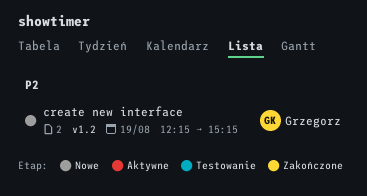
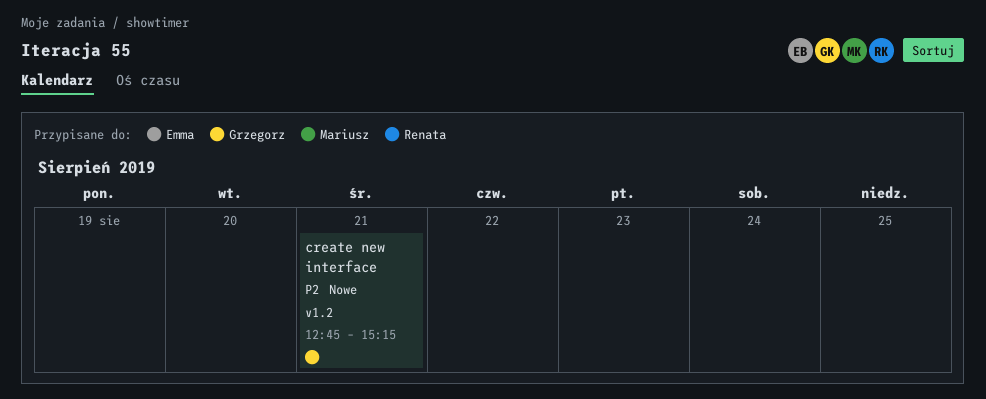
create new interface, day: Aug 19 -> Aug 21
create new interface, begins: 12:15 -> 12:45

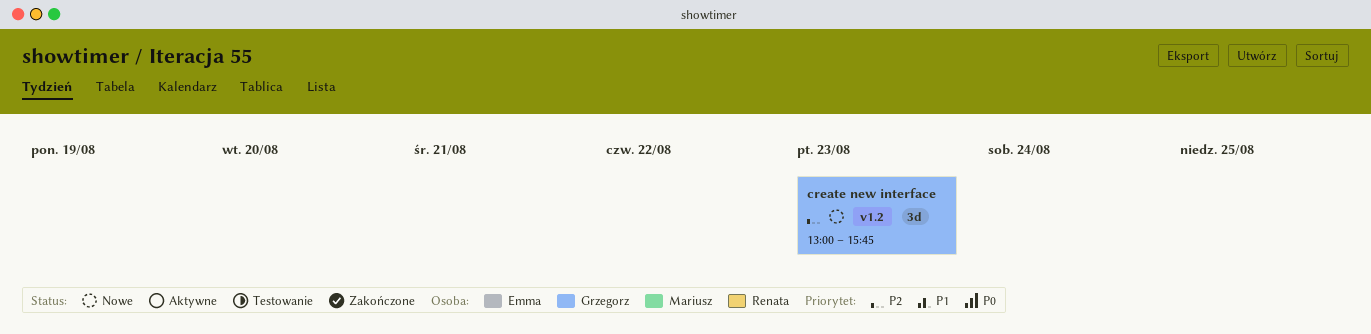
create new interface, day: Aug 21 -> Aug 23
create new interface, begins: 12:45 -> 13:00
create new interface, ends: 15:15 -> 15:45

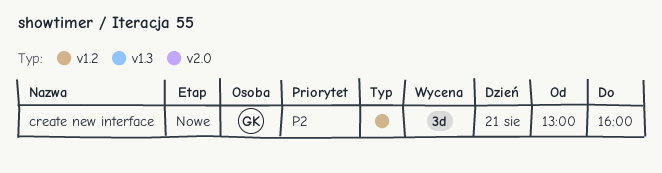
create new interface, day: Aug 23 -> Aug 21
create new interface, ends: 15:45 -> 16:00

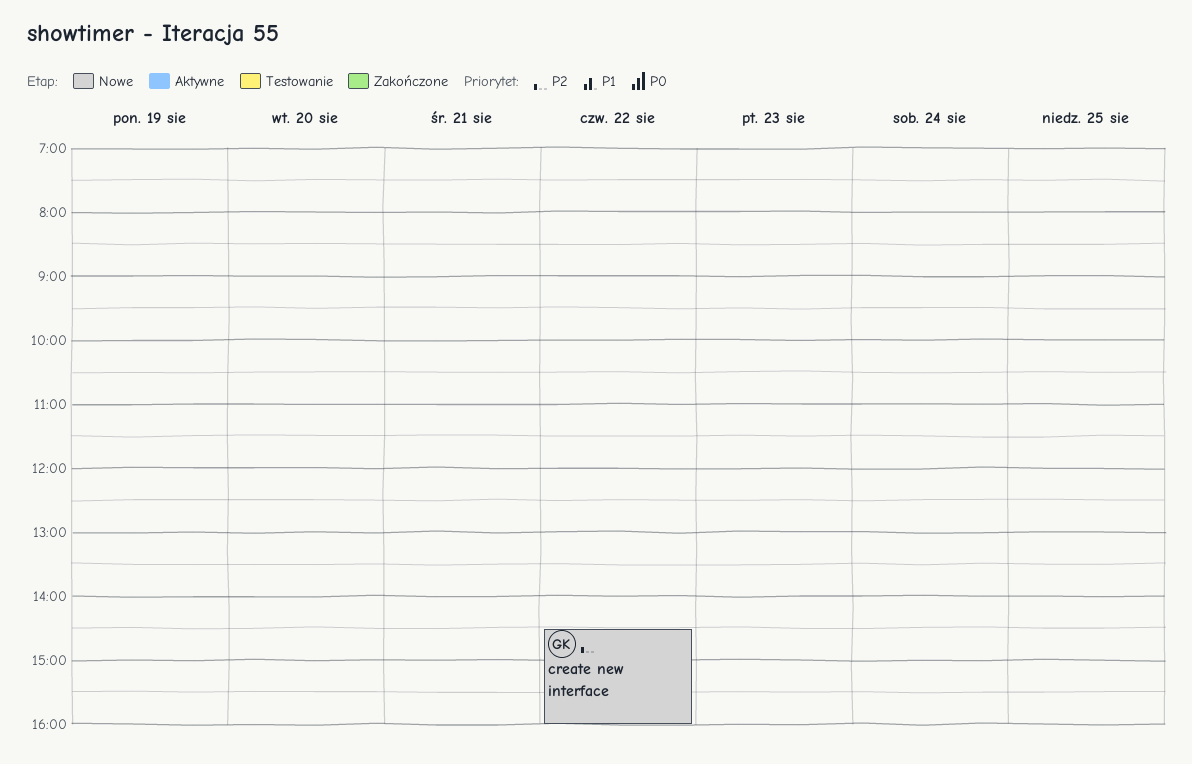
create new interface, day: Aug 21 -> Aug 22
create new interface, begins: 13:00 -> 14:30

